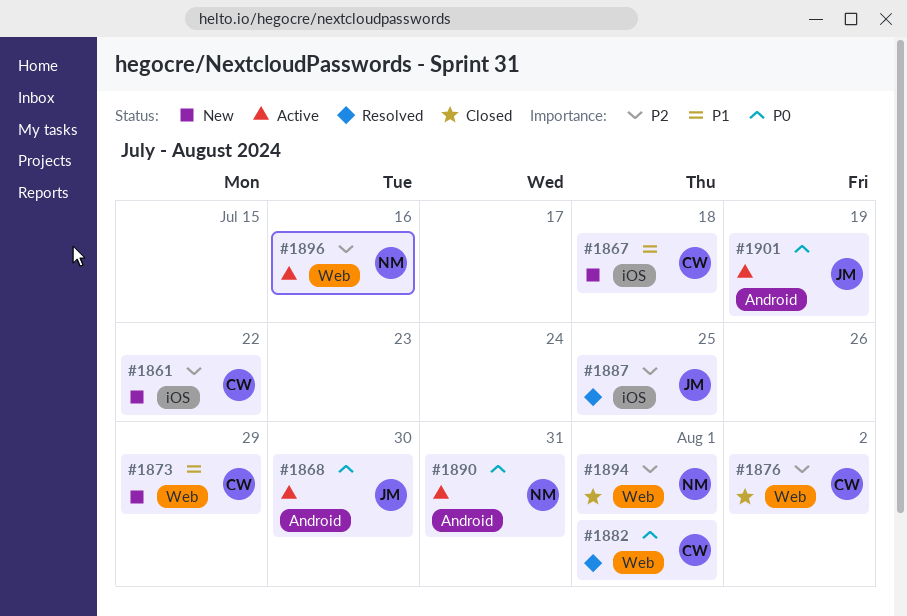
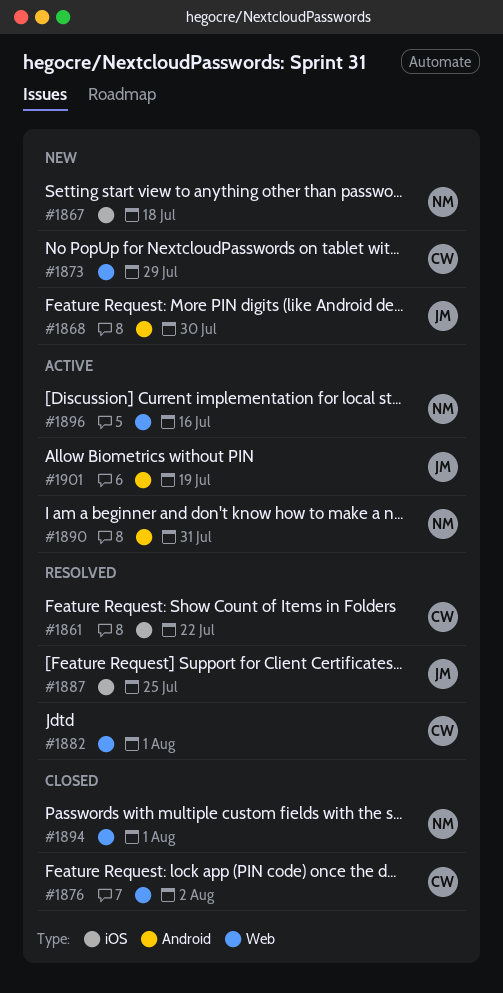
#1861, status: New -> Resolved
#1867, owner: CW -> NM
#1868, status: Active -> New

